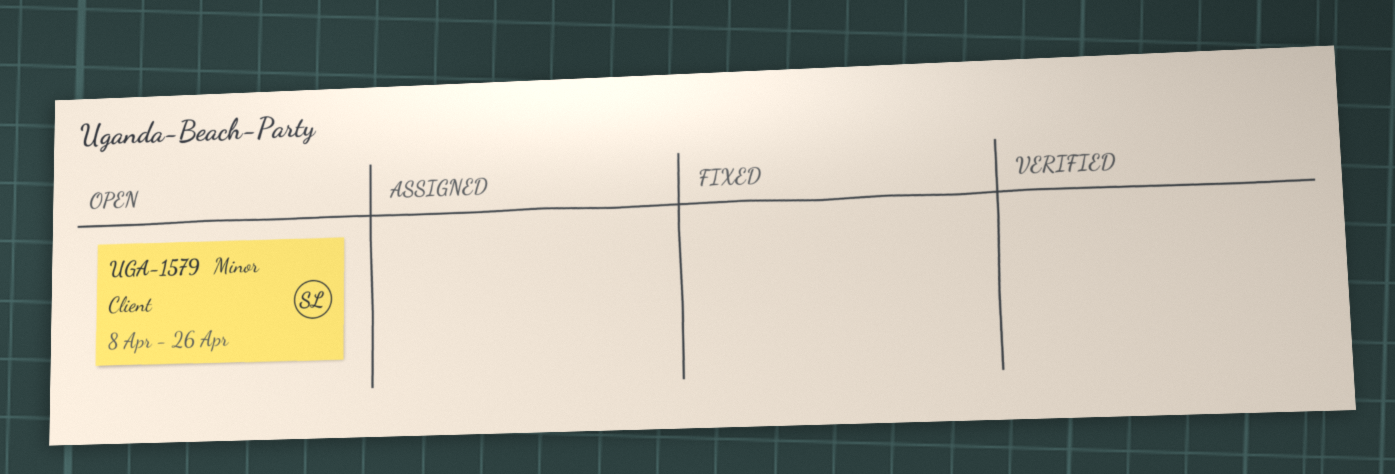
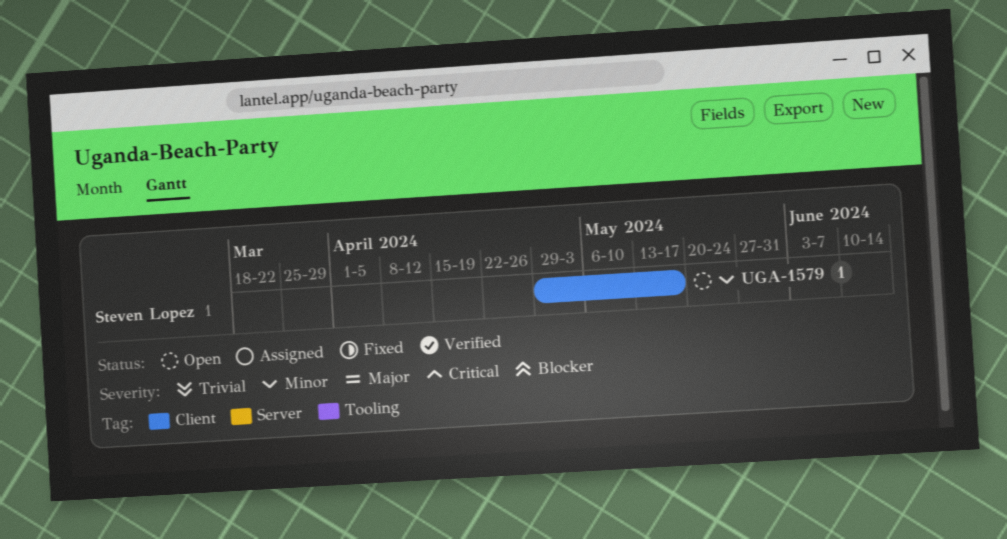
UGA-1579, start: Apr 8 -> Apr 29
UGA-1579, due: Apr 26 -> May 17

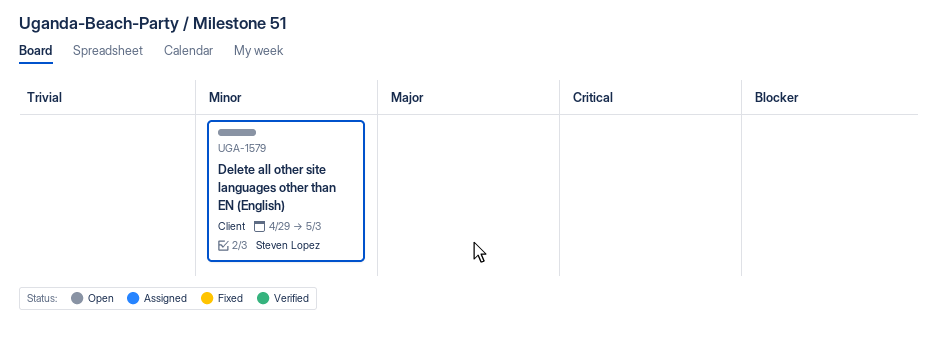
UGA-1579, due: May 17 -> May 3

